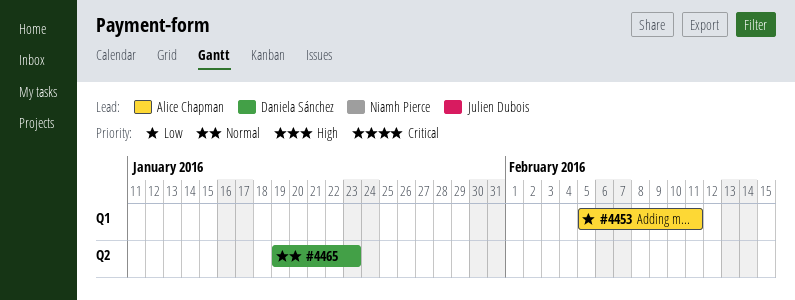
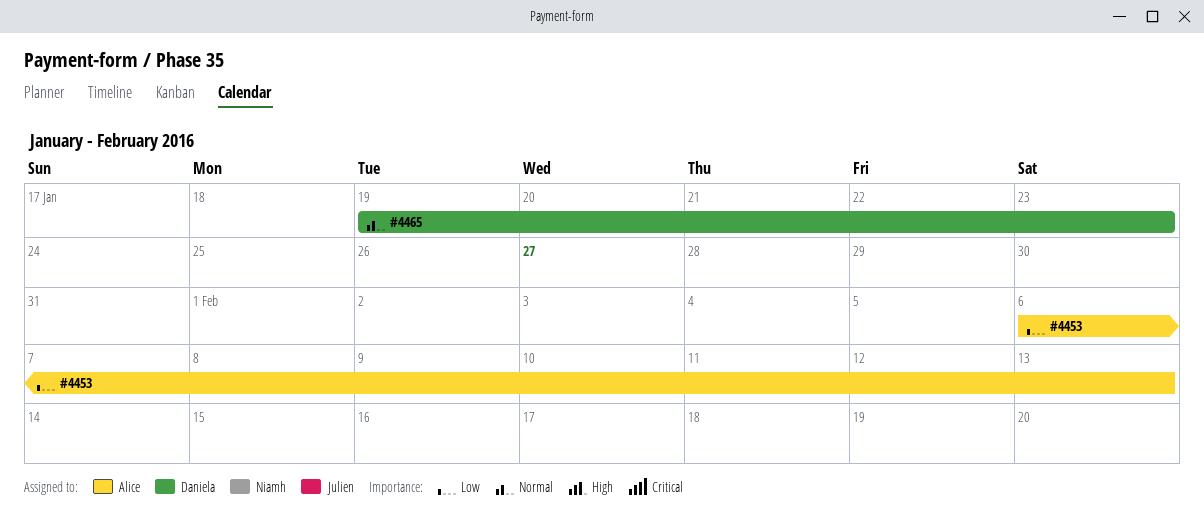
#4453, start: Feb 5 -> Feb 6
#4453, due: Feb 11 -> Feb 13

